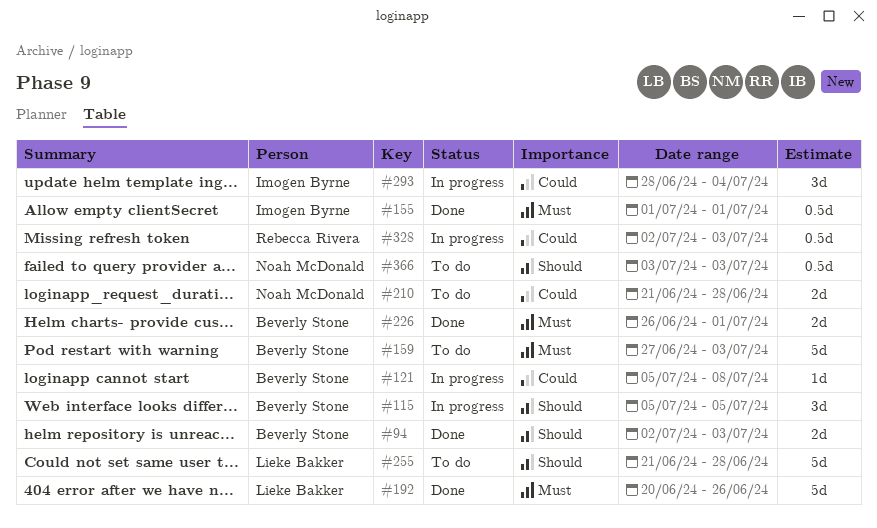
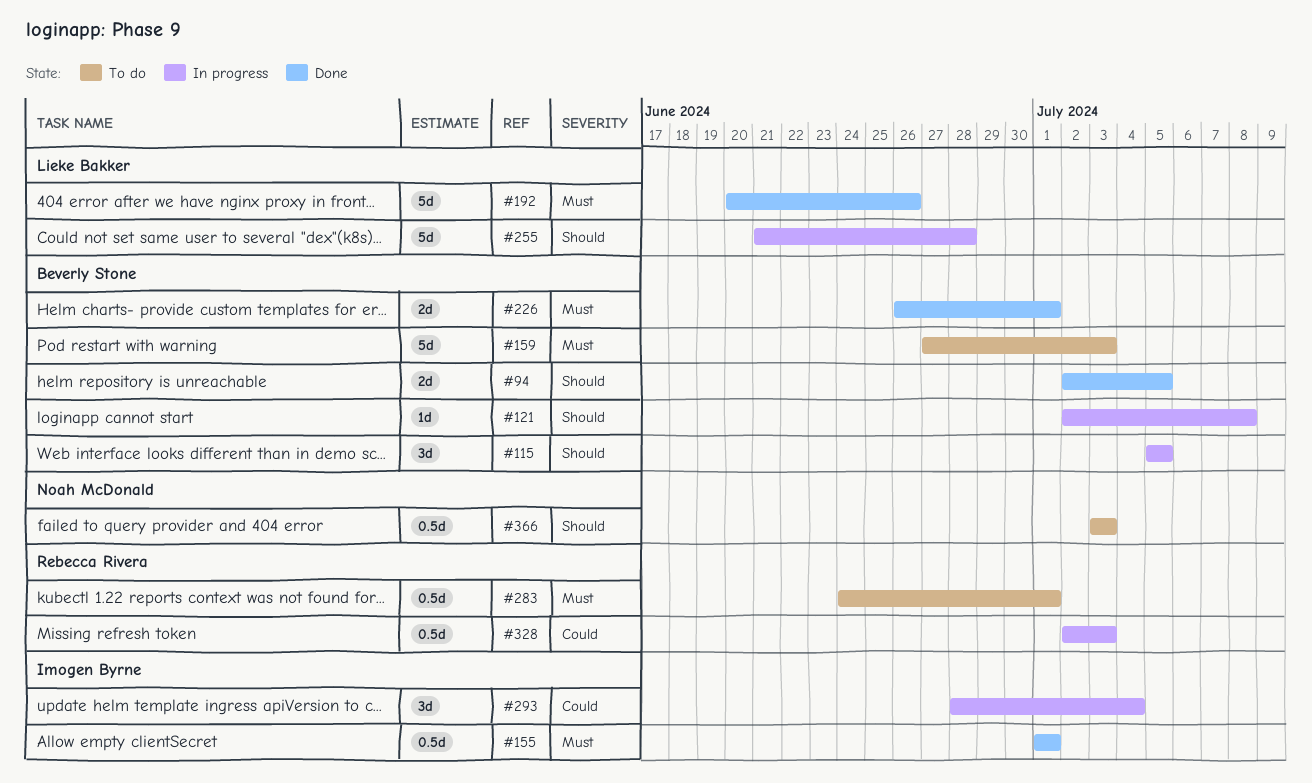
#94, due: Jul 3 -> Jul 5
#121, priority: Could -> Should
#121, start: Jul 5 -> Jul 2
#210: present -> none
#255, status: To do -> In progress
#283: none -> present

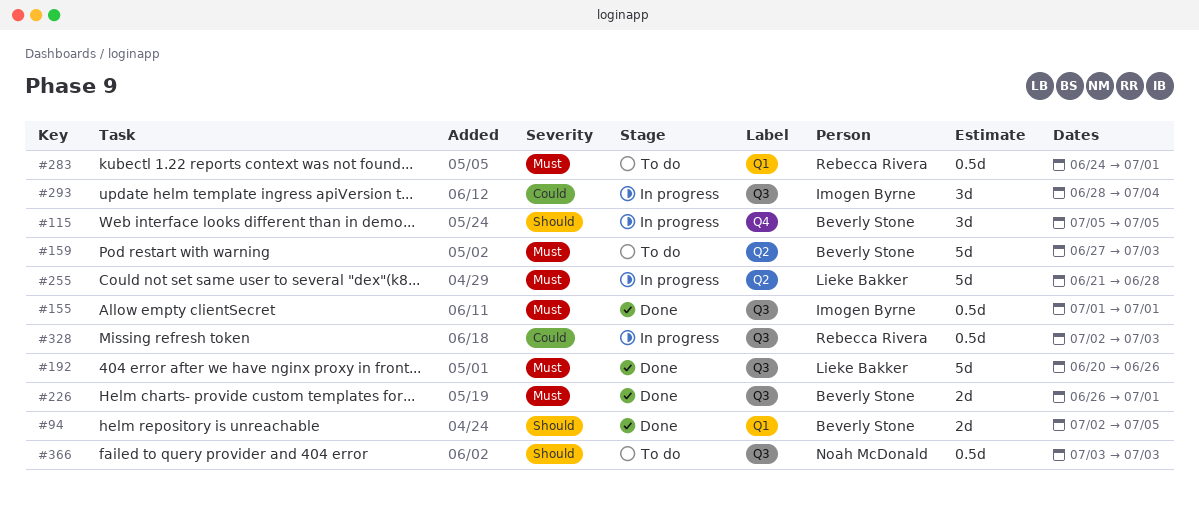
#121: present -> none
#255, priority: Should -> Must

